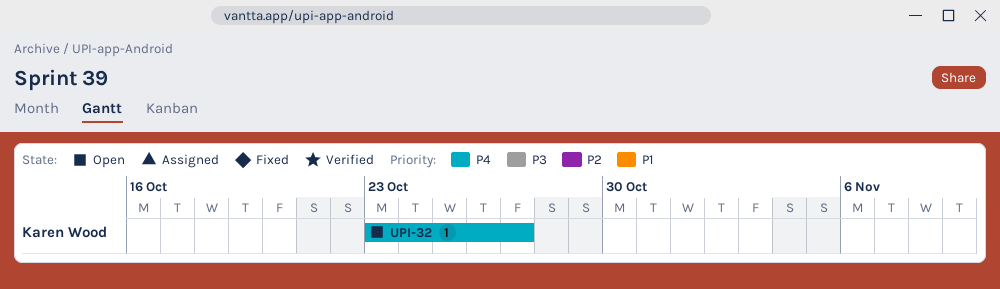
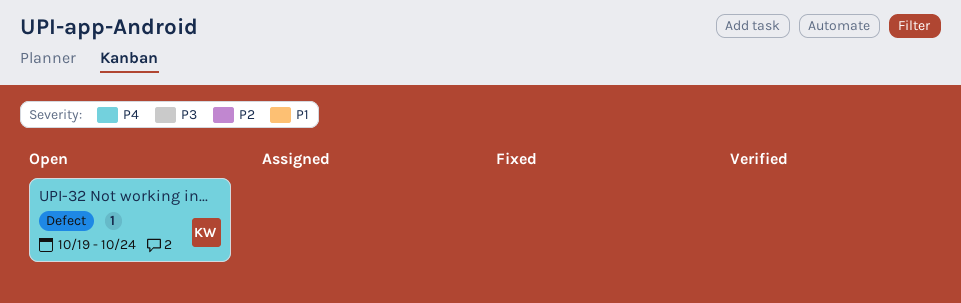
UPI-32, start: Oct 23 -> Oct 19
UPI-32, due: Oct 27 -> Oct 24

